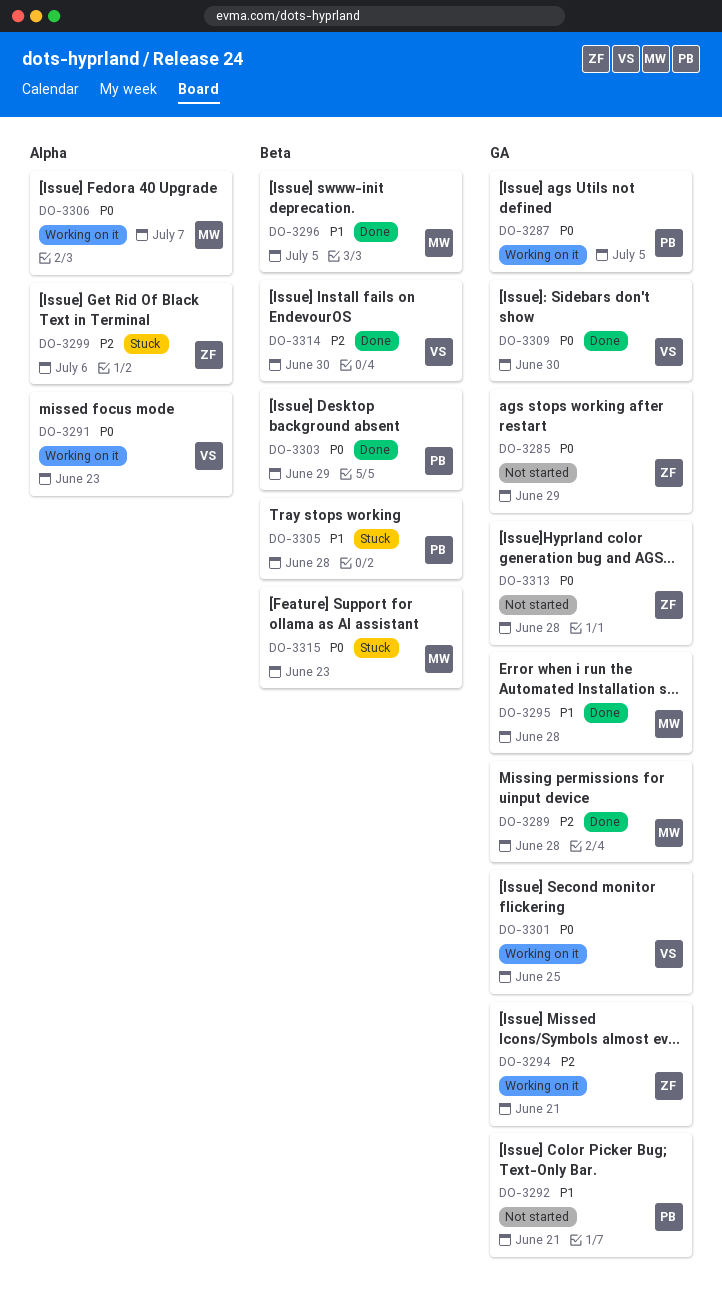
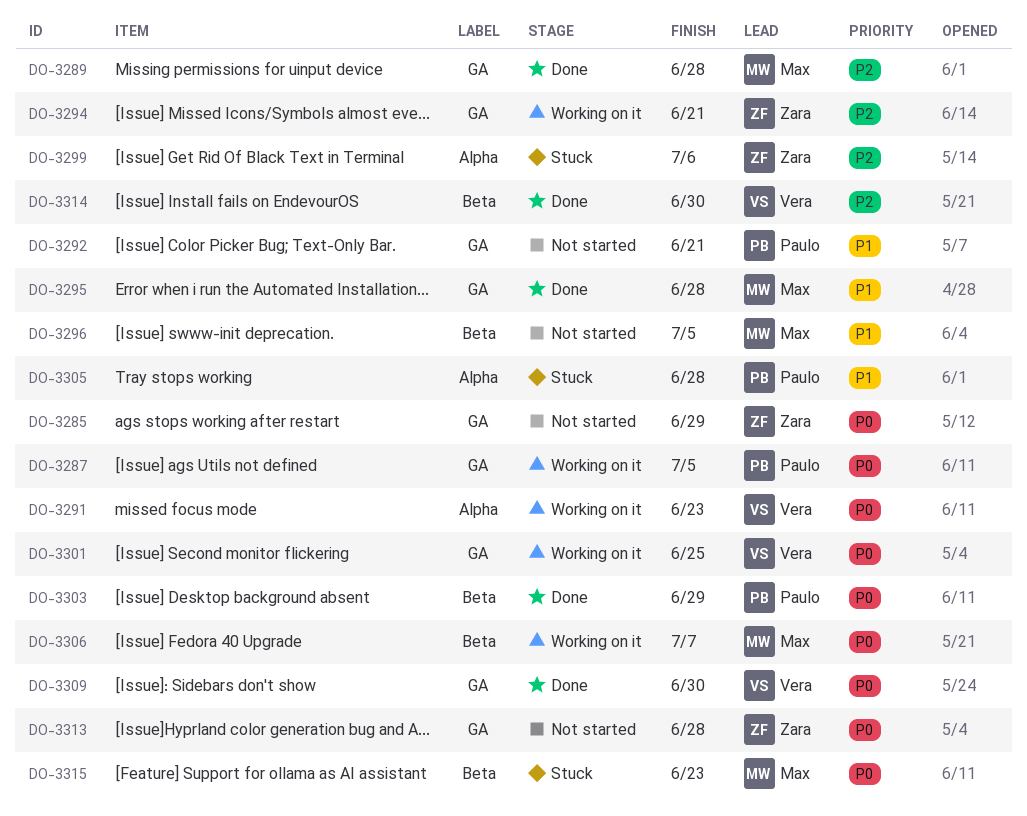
DO-3296, status: Done -> Not started
DO-3305, label: Beta -> Alpha
DO-3306, label: Alpha -> Beta

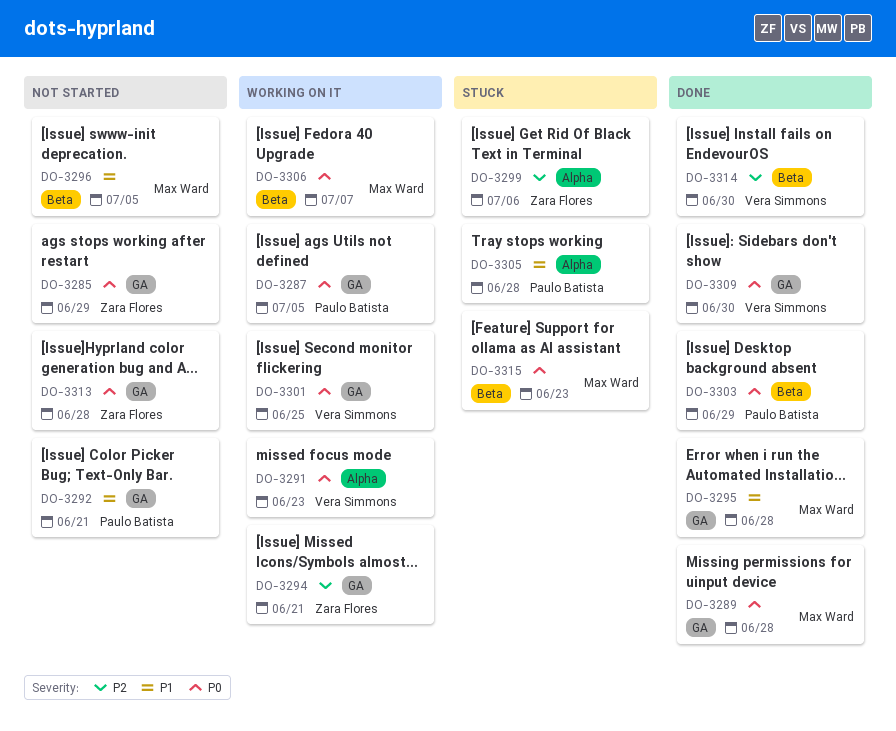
DO-3289, priority: P2 -> P0

